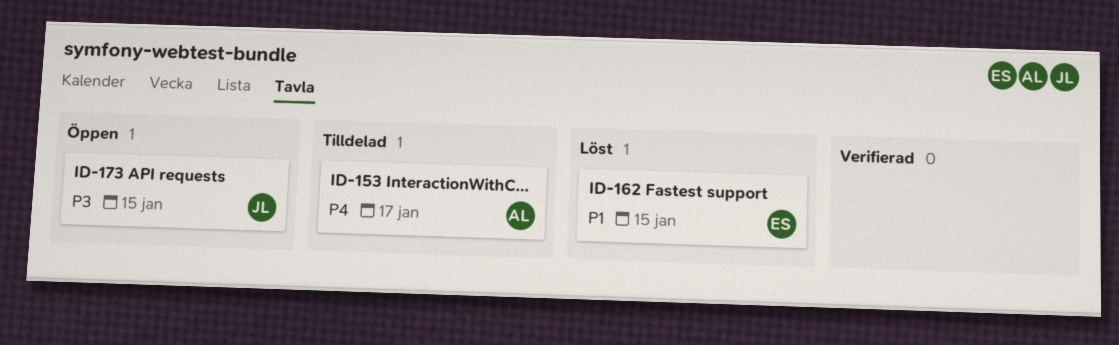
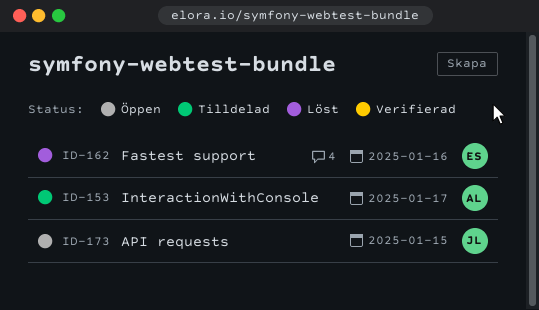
ID-162, due: Jan 15 -> Jan 16

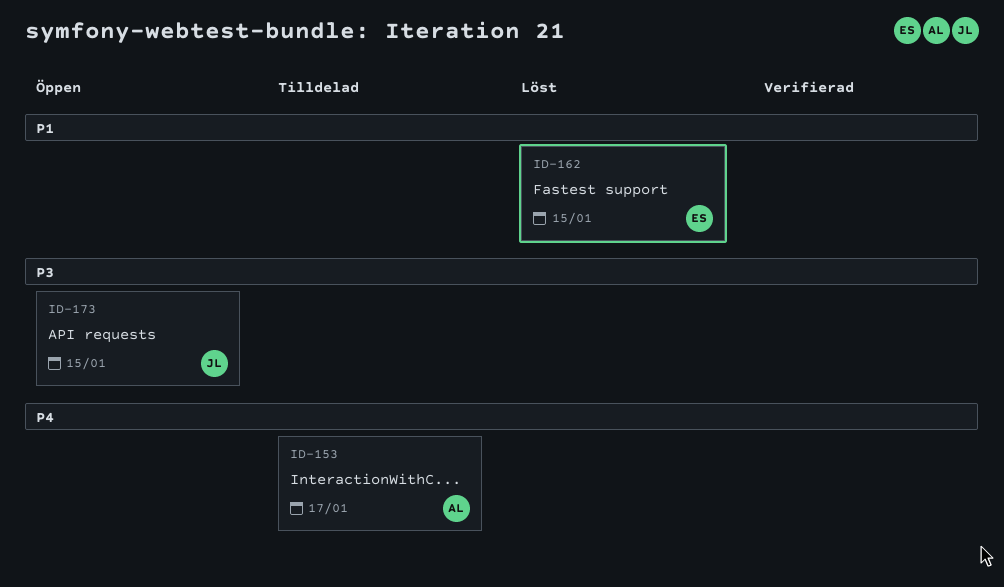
ID-162, due: Jan 16 -> Jan 15

